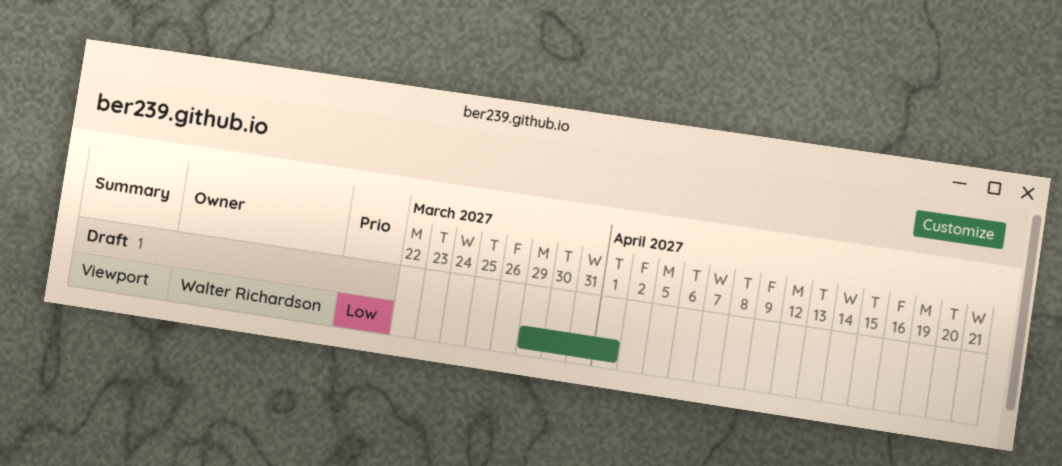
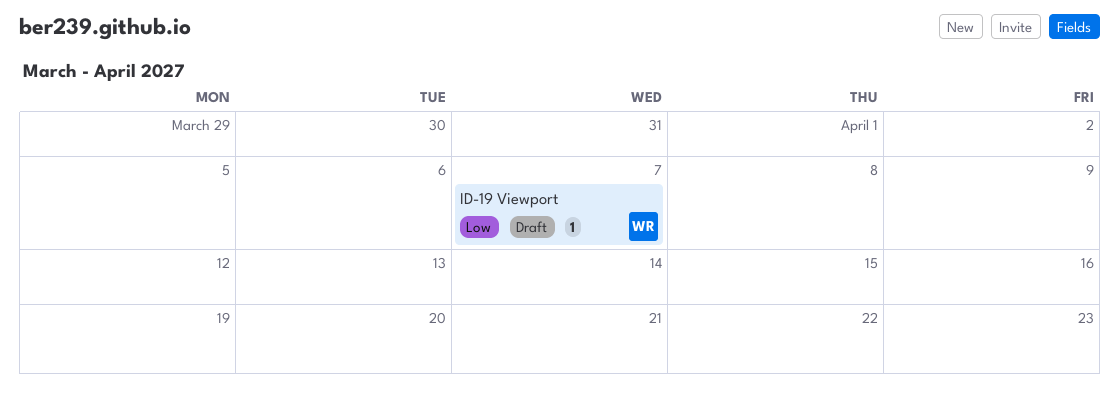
Viewport, due: Apr 1 -> Apr 7

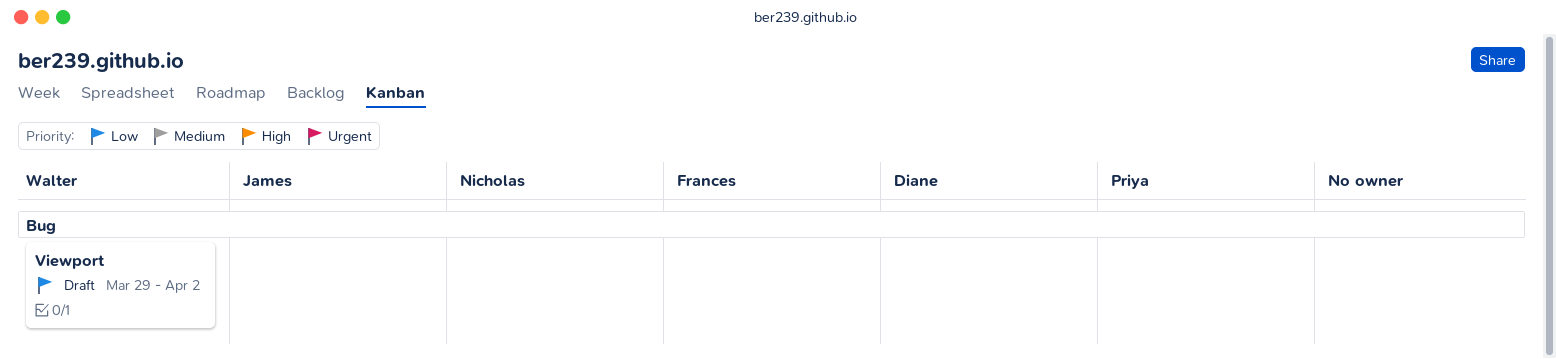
Viewport, due: Apr 7 -> Apr 2

